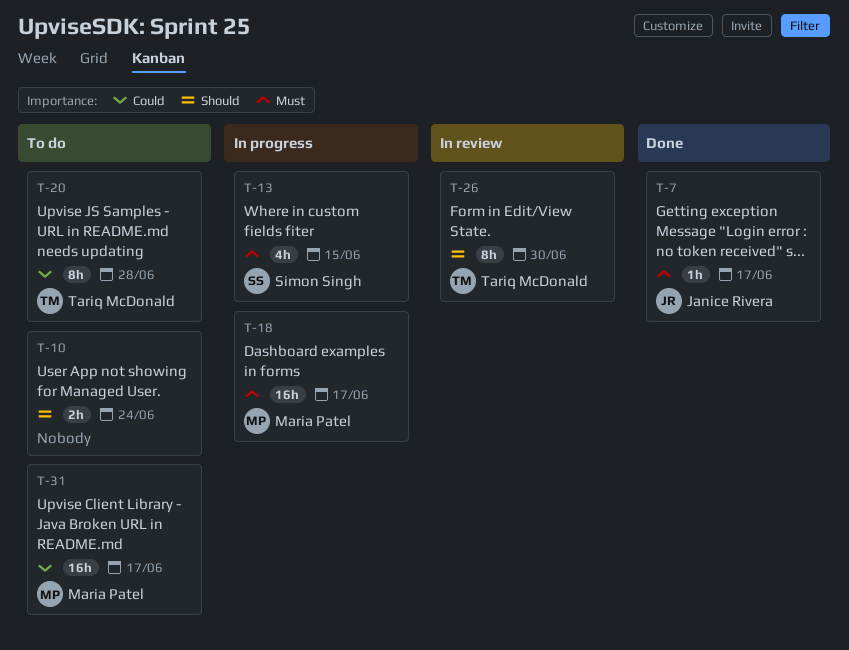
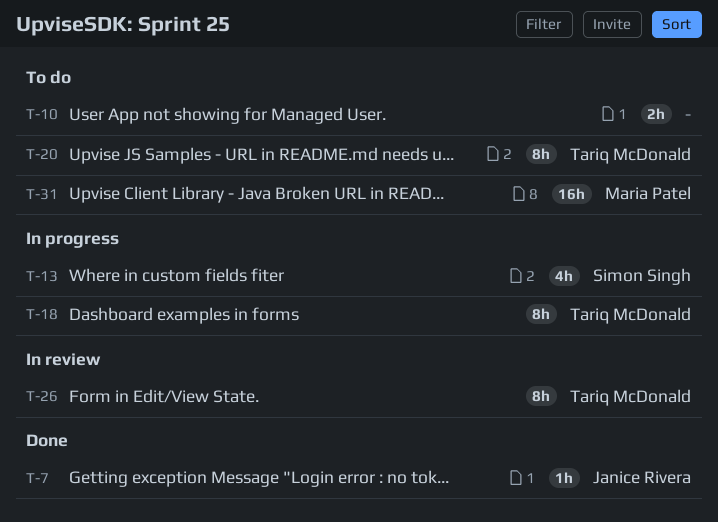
T-18, owner: Maria Patel -> Tariq McDonald
T-18, estimate: 16h -> 8h

